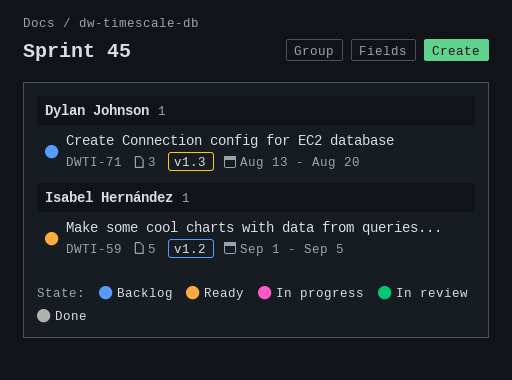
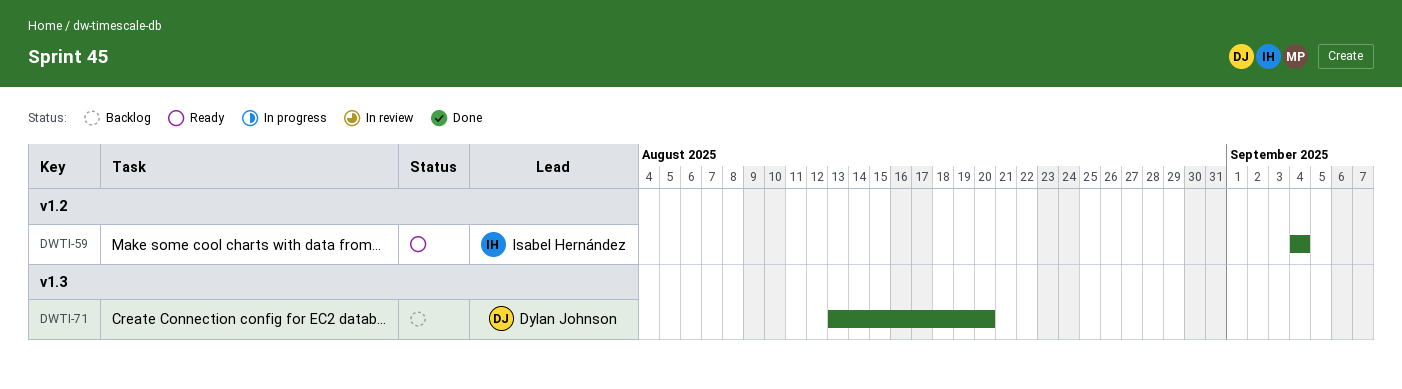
DWTI-59, start: Sep 1 -> Sep 4
DWTI-59, due: Sep 5 -> Sep 4

